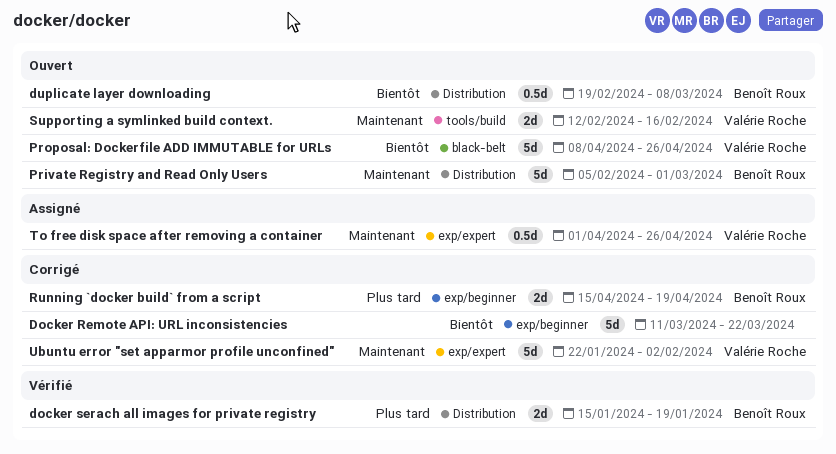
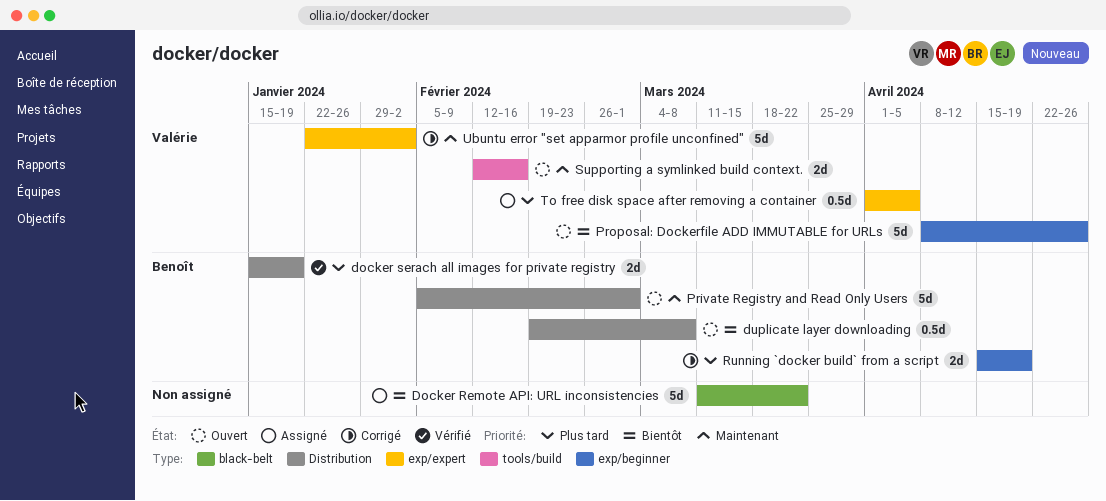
Docker Remote API: URL inconsistencies, status: Corrigé -> Assigné
Docker Remote API: URL inconsistencies, label: exp/beginner -> black-belt
Proposal: Dockerfile ADD IMMUTABLE for URLs, label: black-belt -> exp/beginner
To free disk space after removing a container, priority: Maintenant -> Plus tard
To free disk space after removing a container, due: Apr 26 -> Apr 5

